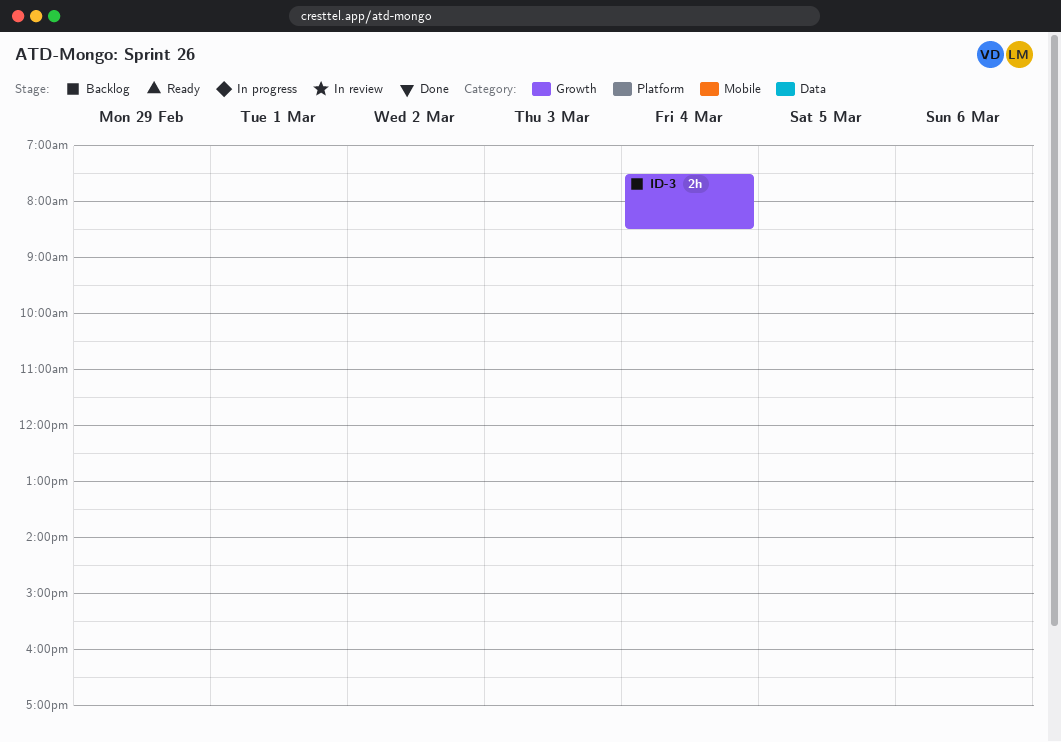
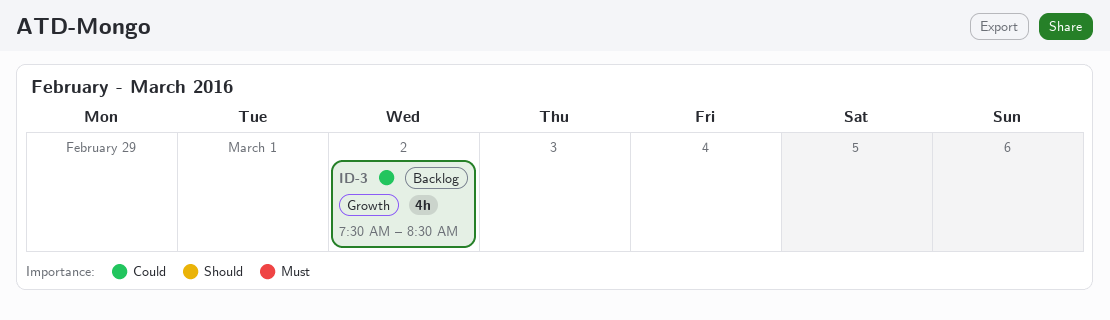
ID-3, estimate: 2h -> 4h
ID-3, day: Mar 4 -> Mar 2

